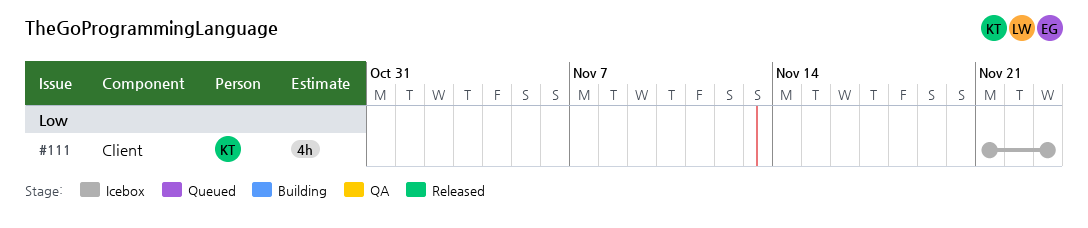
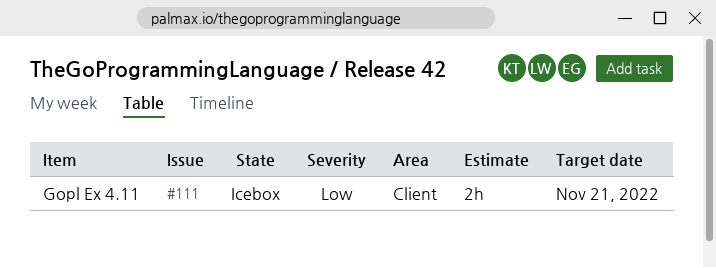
#111, estimate: 4h -> 2h
#111, due: Nov 23 -> Nov 21

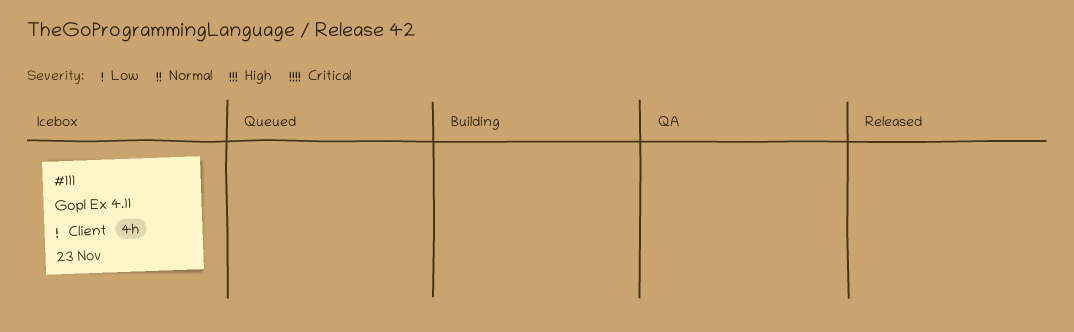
#111, estimate: 2h -> 4h
#111, due: Nov 21 -> Nov 23

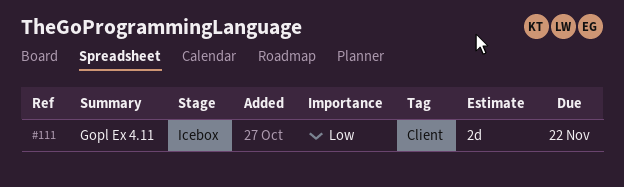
#111, estimate: 4h -> 2d
#111, due: Nov 23 -> Nov 22

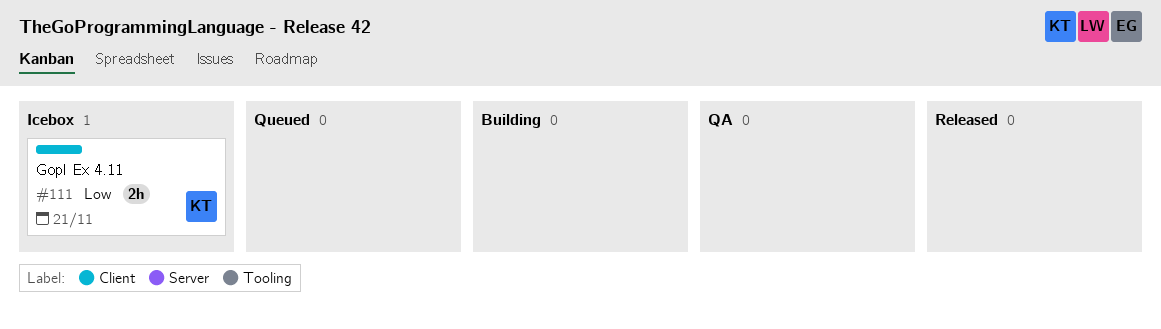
#111, estimate: 2d -> 2h
#111, due: Nov 22 -> Nov 21

